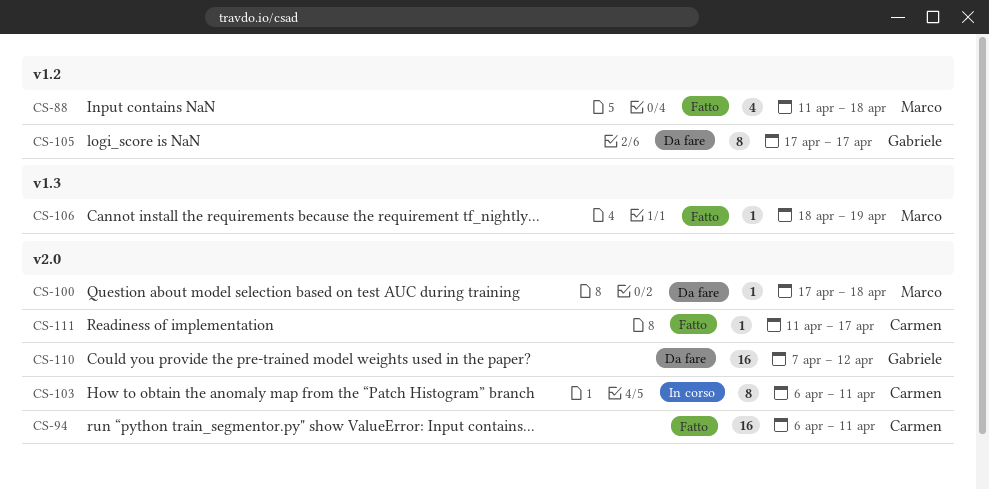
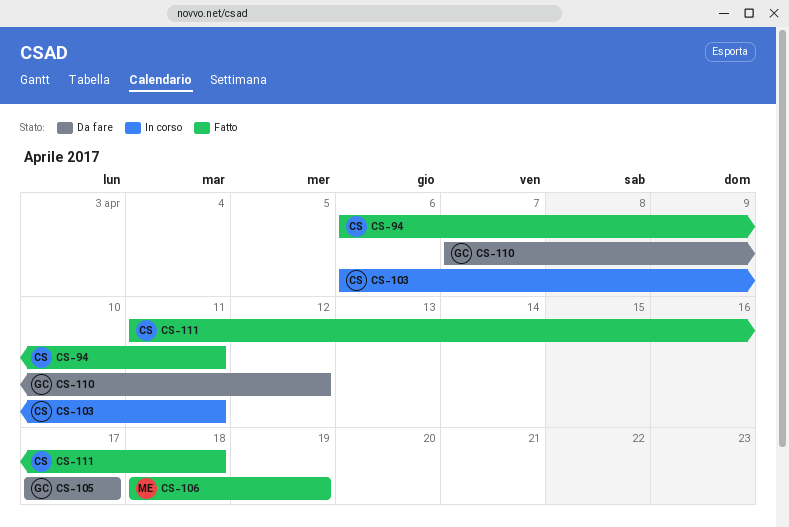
CS-88: present -> none
CS-100: present -> none
CS-111, due: Apr 17 -> Apr 18

